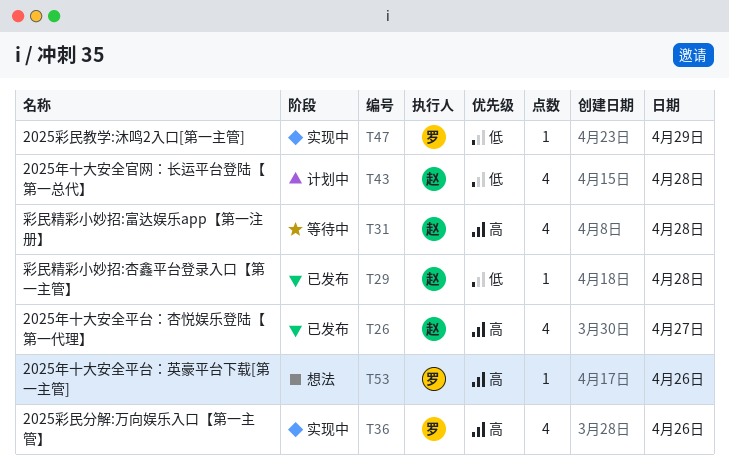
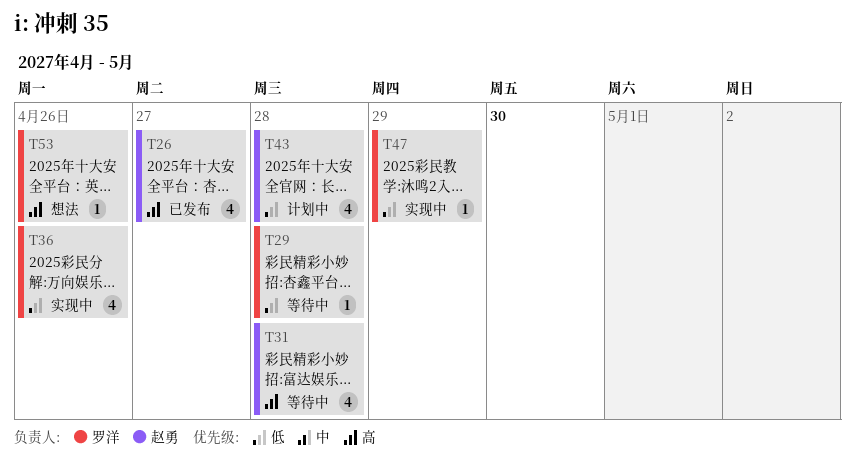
T29, status: 已发布 -> 等待中
T29, owner: 赵勇 -> 罗洋
T36, priority: 高 -> 低

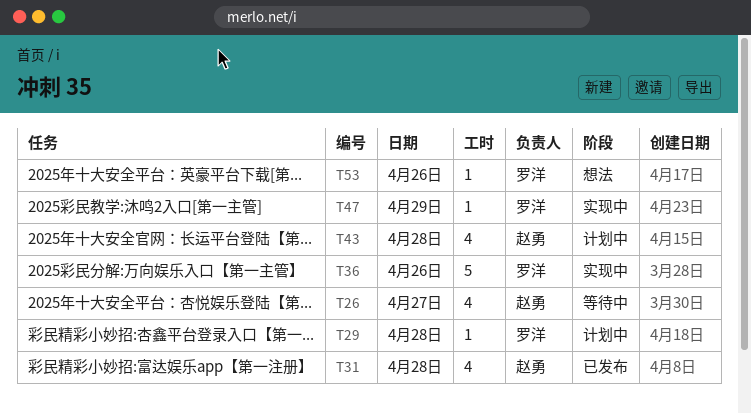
T26, status: 已发布 -> 等待中
T29, status: 等待中 -> 计划中
T31, status: 等待中 -> 已发布
T36, estimate: 4 -> 5

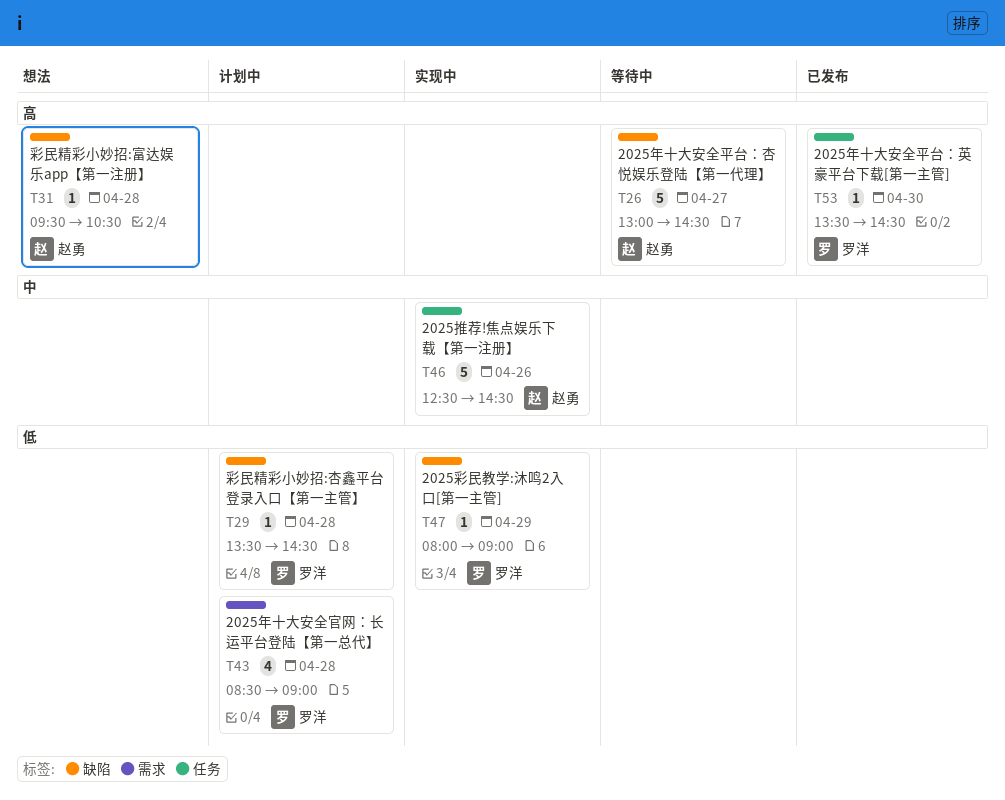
T26, estimate: 4 -> 5
T31, status: 已发布 -> 想法
T31, estimate: 4 -> 1
T36: present -> none
T43, owner: 赵勇 -> 罗洋
T46: none -> present
T53, status: 想法 -> 已发布
T53, day: Apr 26 -> Apr 30

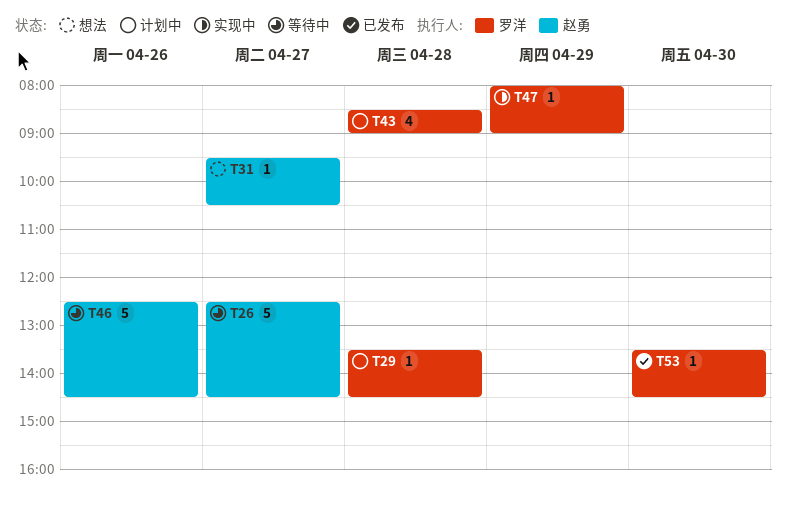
T26, begins: 13:00 -> 12:30
T31, day: Apr 28 -> Apr 27
T46, status: 实现中 -> 等待中

